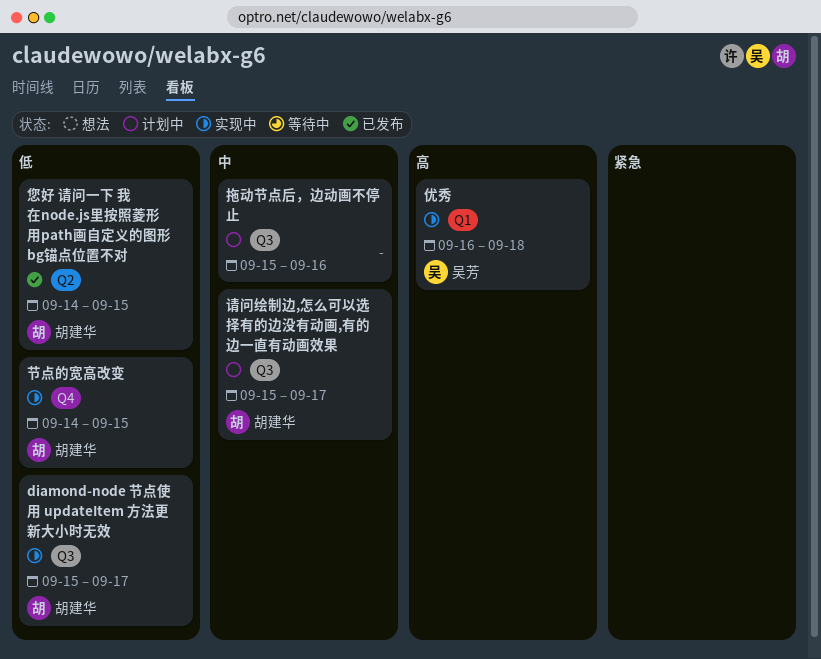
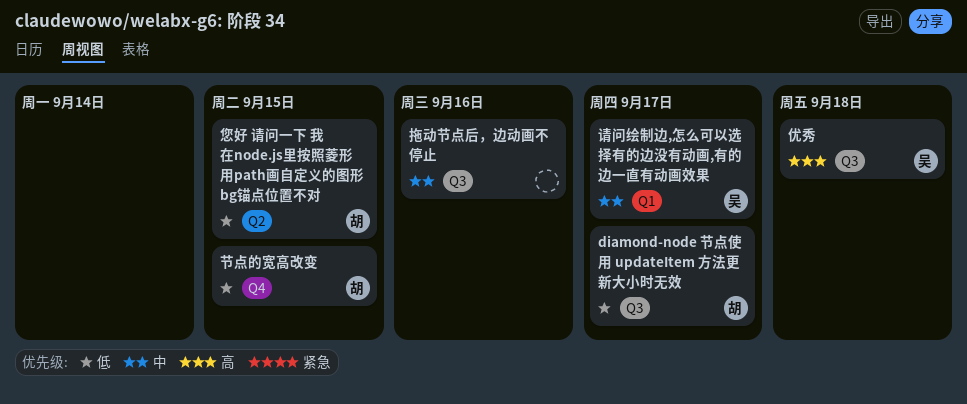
优秀, label: Q1 -> Q3
请问绘制边,怎么可以选择有的边没有动画,有的边一直有动画效果, owner: 胡建华 -> 吴芳
请问绘制边,怎么可以选择有的边没有动画,有的边一直有动画效果, label: Q3 -> Q1

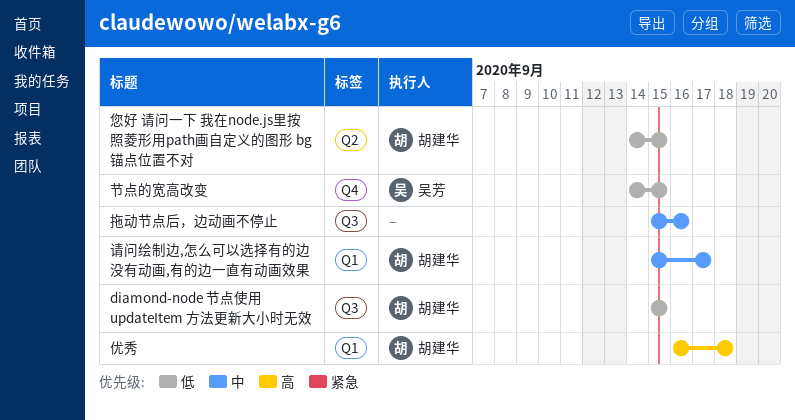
diamond-node 节点使用 updateItem 方法更新大小时无效, due: Sep 17 -> Sep 15
优秀, owner: 吴芳 -> 胡建华
优秀, label: Q3 -> Q1
节点的宽高改变, owner: 胡建华 -> 吴芳
请问绘制边,怎么可以选择有的边没有动画,有的边一直有动画效果, owner: 吴芳 -> 胡建华

